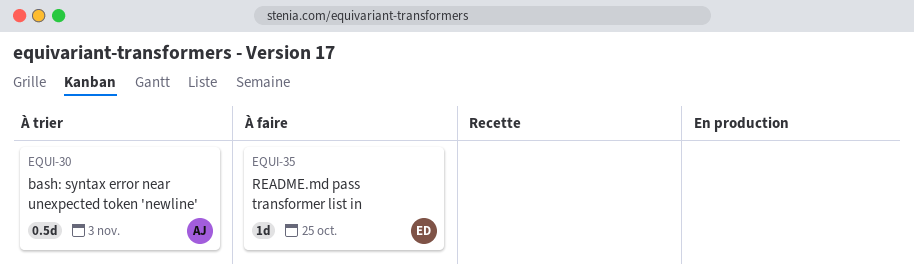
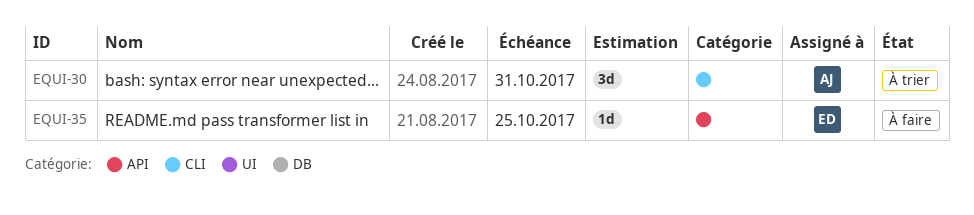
EQUI-30, estimate: 0.5d -> 3d
EQUI-30, due: Nov 3 -> Oct 31

